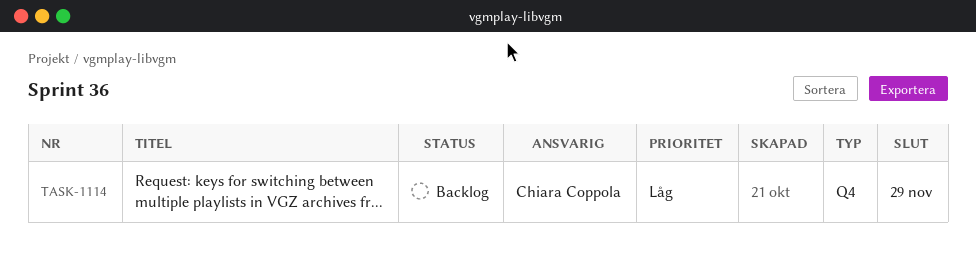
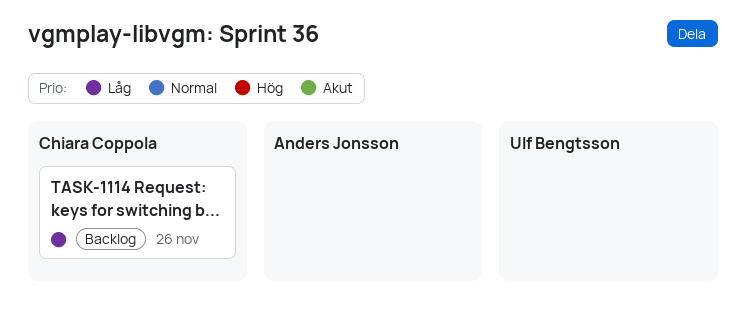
TASK-1114, due: Nov 29 -> Nov 26

